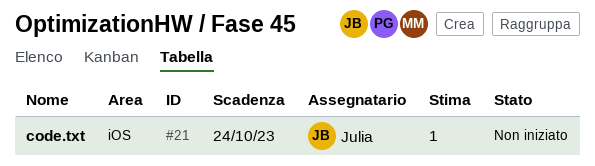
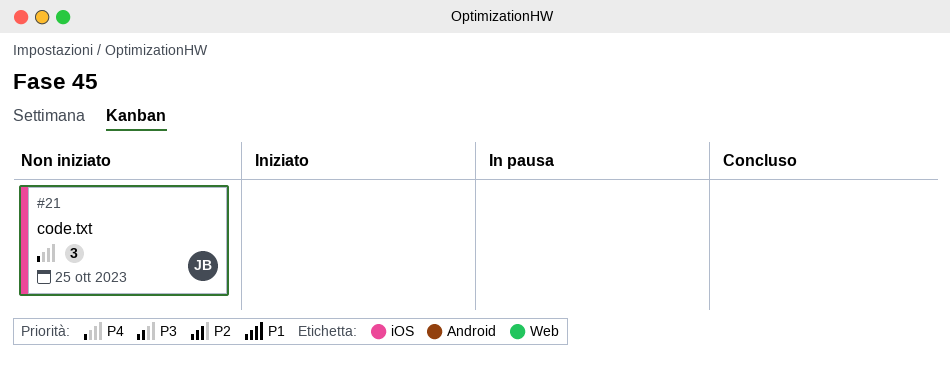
#21, estimate: 1 -> 3
#21, due: Oct 24 -> Oct 25

